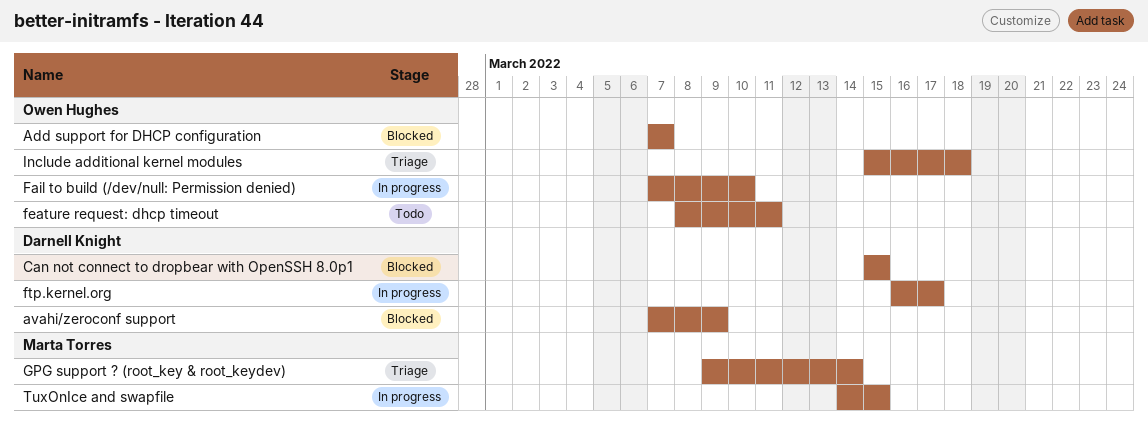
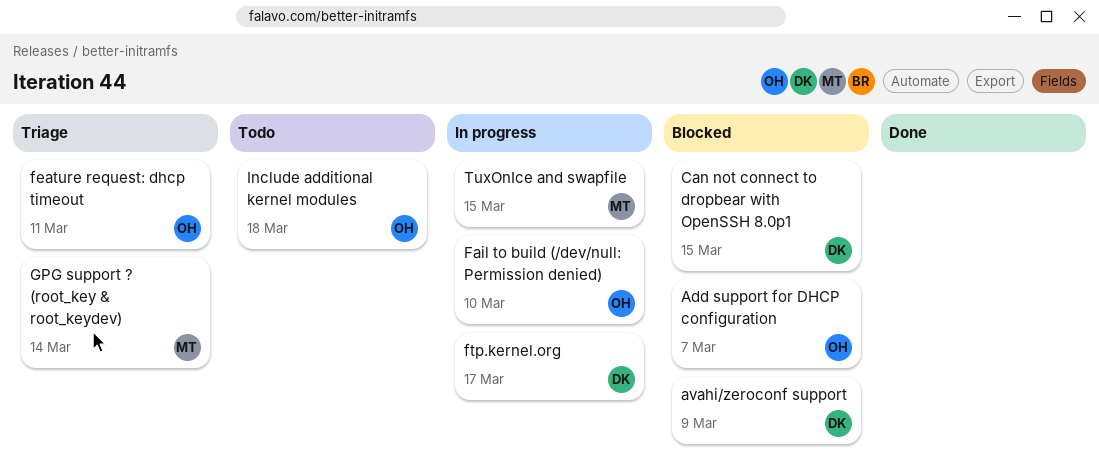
feature request: dhcp timeout, status: Todo -> Triage
Include additional kernel modules, status: Triage -> Todo

